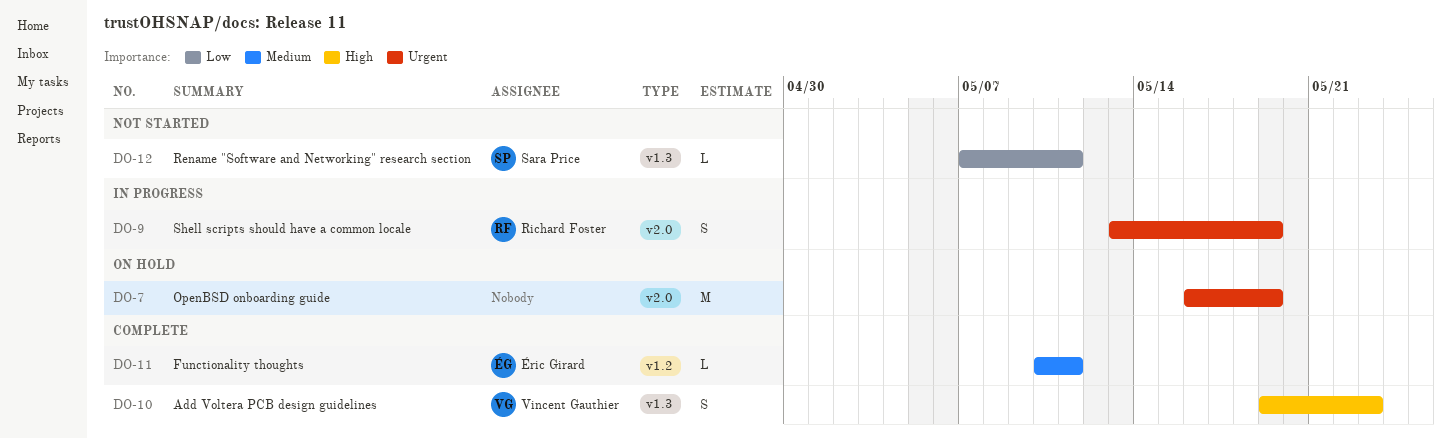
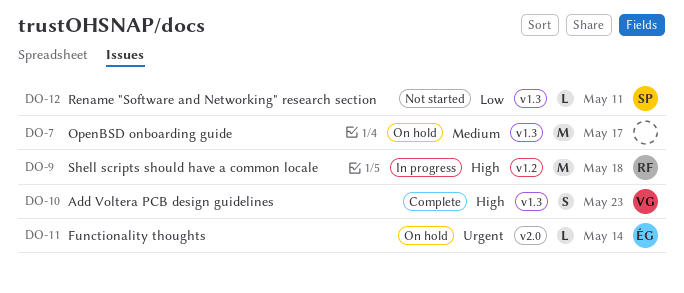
DO-7, priority: Urgent -> Medium
DO-7, label: v2.0 -> v1.3
DO-7, due: May 19 -> May 17
DO-9, priority: Urgent -> High
DO-9, label: v2.0 -> v1.2
DO-9, estimate: S -> M
DO-9, due: May 19 -> May 18
DO-11, status: Complete -> On hold
DO-11, priority: Medium -> Urgent
DO-11, label: v1.2 -> v2.0
DO-11, due: May 11 -> May 14

